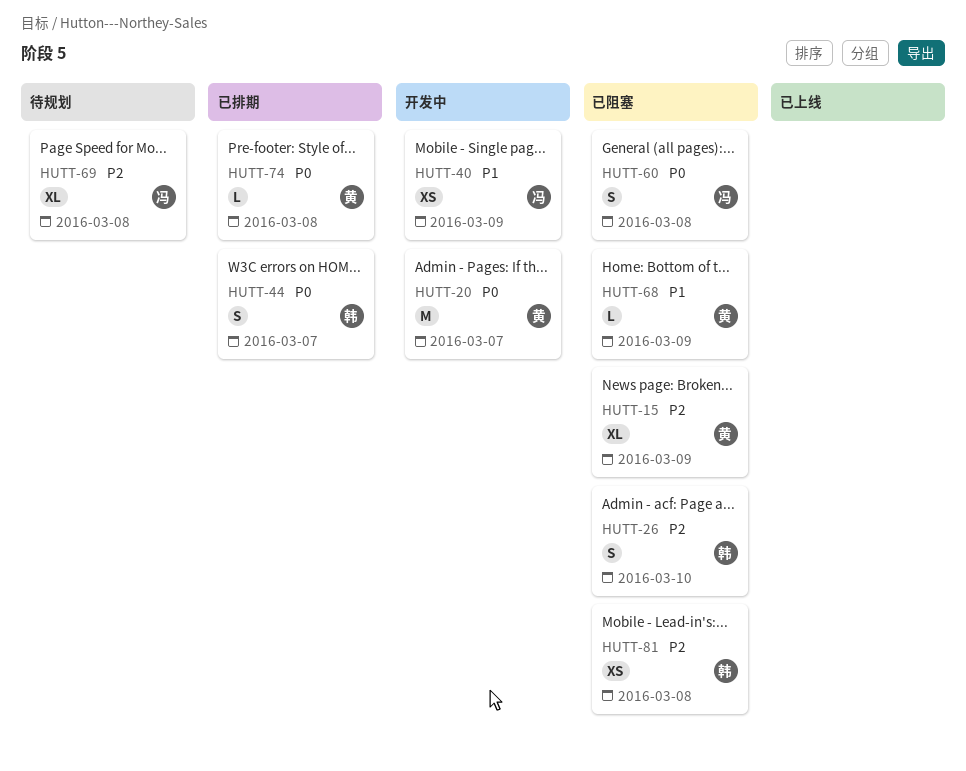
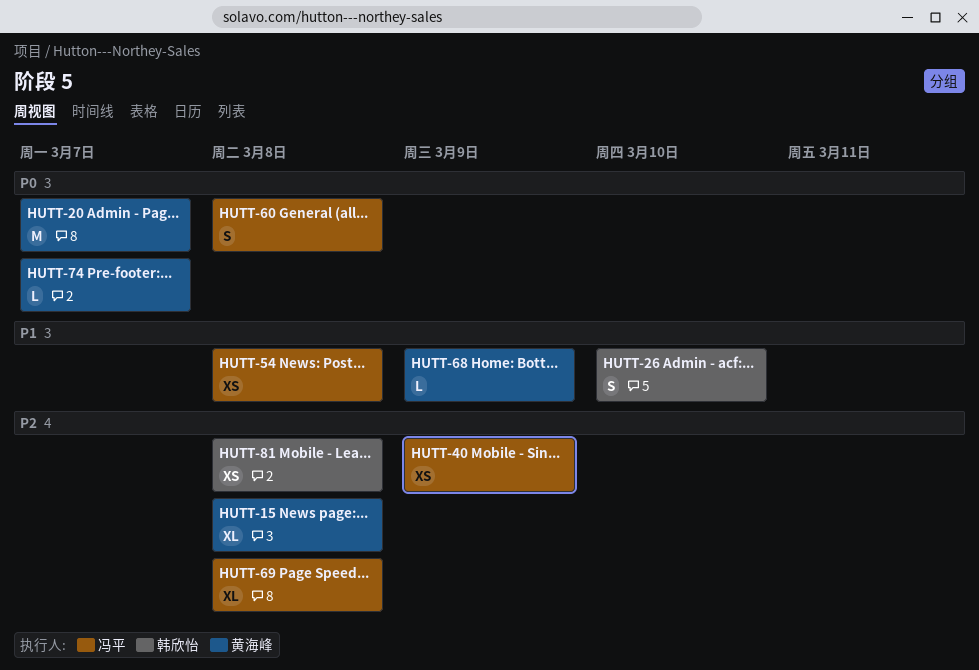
HUTT-15, due: Mar 9 -> Mar 8
HUTT-26, priority: P2 -> P1
HUTT-40, priority: P1 -> P2
HUTT-44: present -> none
HUTT-54: none -> present
HUTT-74, due: Mar 8 -> Mar 7

